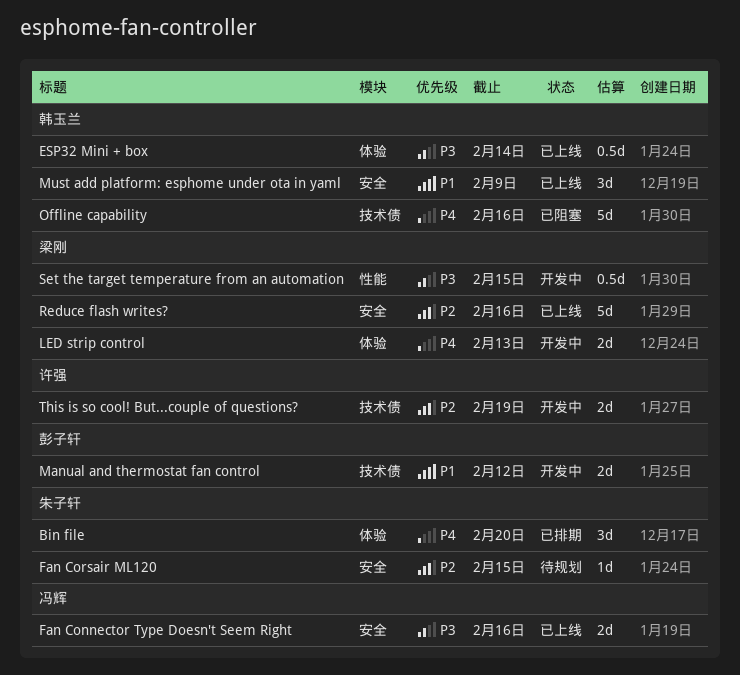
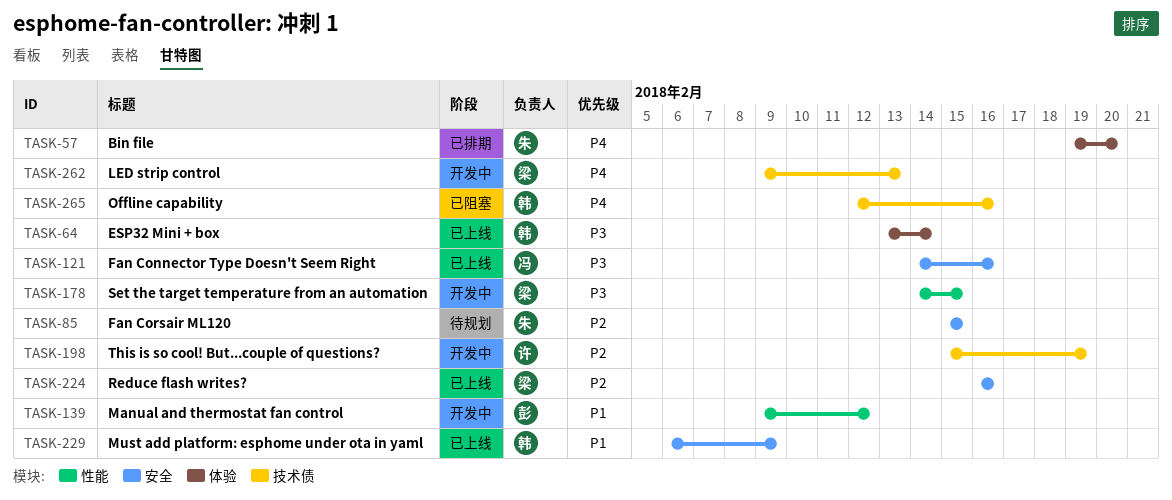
LED strip control, label: 体验 -> 技术债
Manual and thermostat fan control, label: 技术债 -> 性能

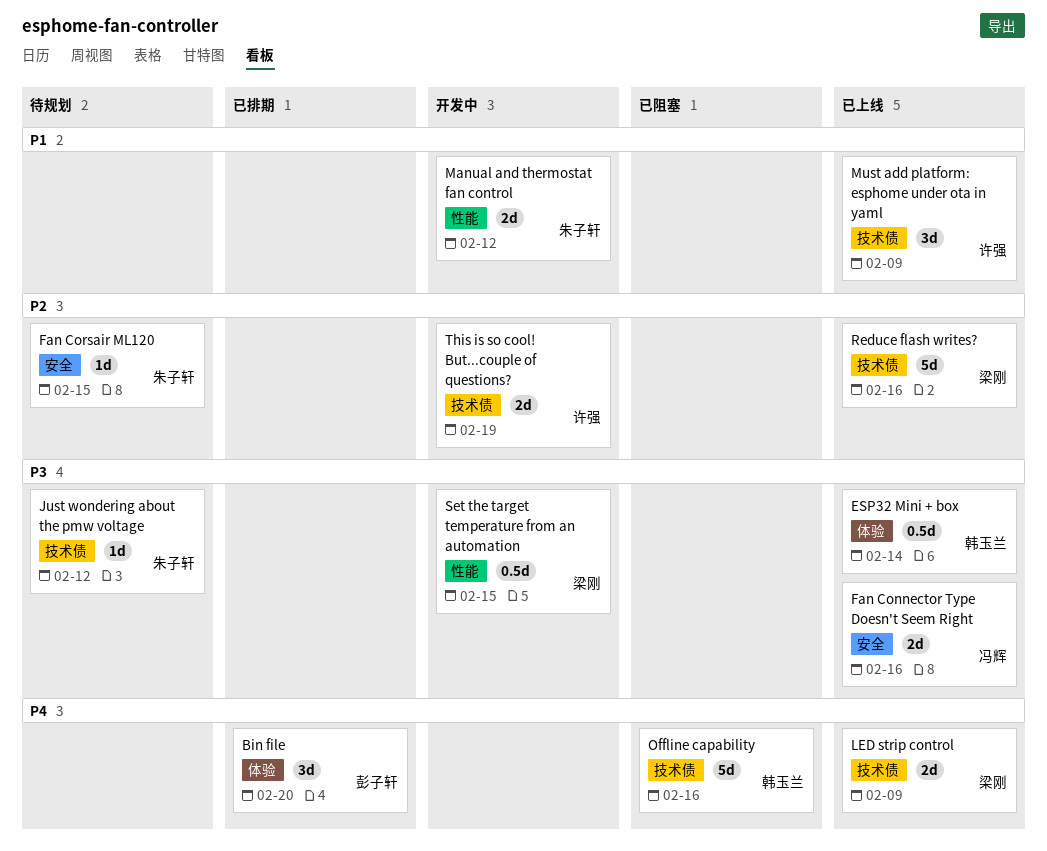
Bin file, owner: 朱子轩 -> 彭子轩
Just wondering about the pmw voltage: none -> present
LED strip control, status: 开发中 -> 已上线
LED strip control, due: Feb 13 -> Feb 9
Manual and thermostat fan control, owner: 彭子轩 -> 朱子轩
Must add platform: esphome under ota in yaml, owner: 韩玉兰 -> 许强
Must add platform: esphome under ota in yaml, label: 安全 -> 技术债
Reduce flash writes?, label: 安全 -> 技术债

